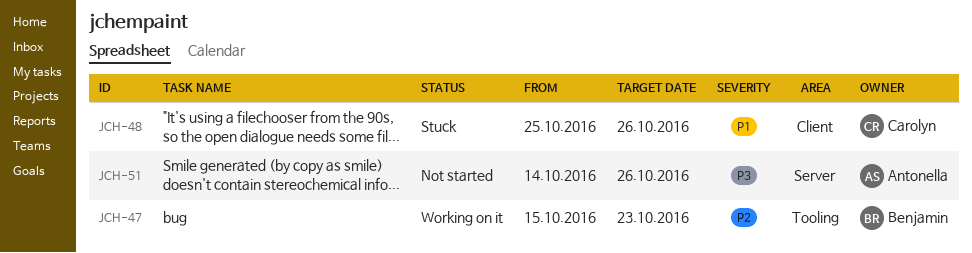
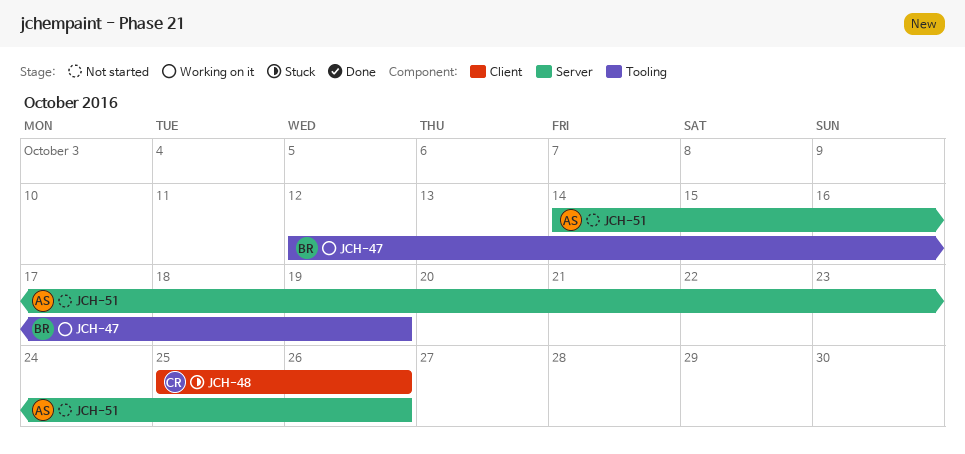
JCH-47, start: Oct 15 -> Oct 12
JCH-47, due: Oct 23 -> Oct 19

